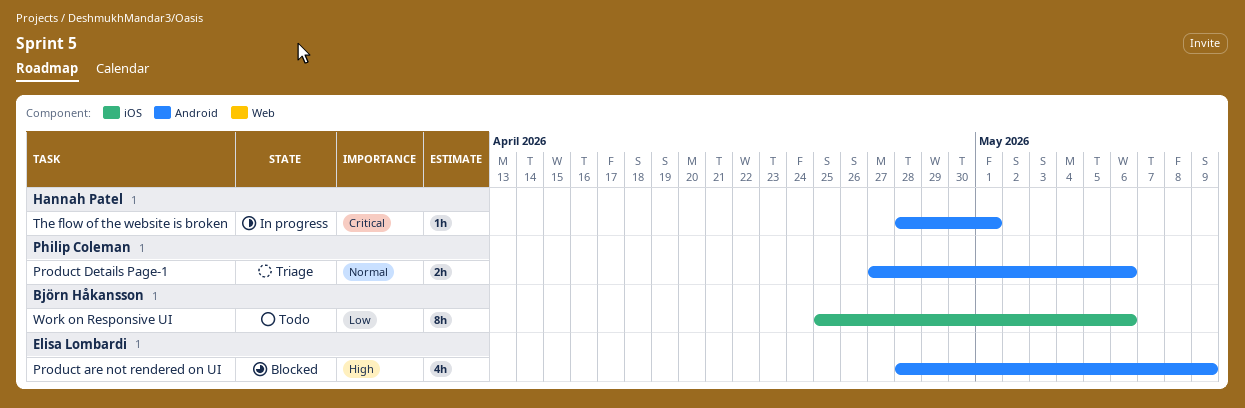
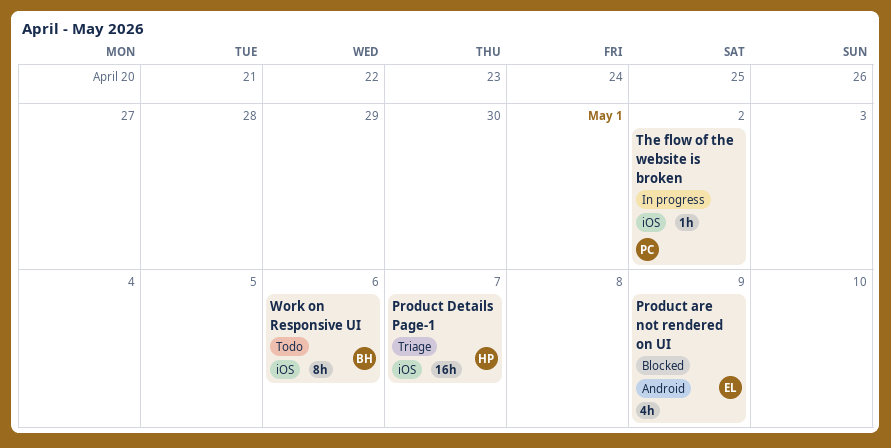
Product Details Page-1, owner: Philip Coleman -> Hannah Patel
Product Details Page-1, label: Android -> iOS
Product Details Page-1, estimate: 2h -> 16h
Product Details Page-1, due: May 6 -> May 7
The flow of the website is broken, owner: Hannah Patel -> Philip Coleman
The flow of the website is broken, label: Android -> iOS
The flow of the website is broken, due: May 1 -> May 2

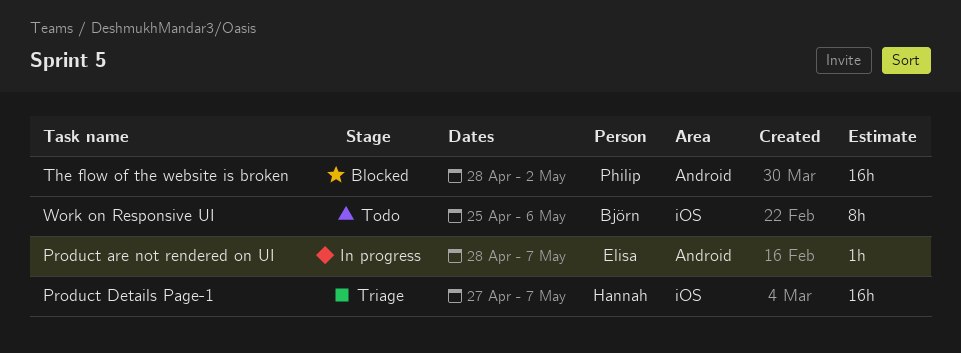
Product are not rendered on UI, status: Blocked -> In progress
Product are not rendered on UI, estimate: 4h -> 1h
Product are not rendered on UI, due: May 9 -> May 7
The flow of the website is broken, status: In progress -> Blocked
The flow of the website is broken, label: iOS -> Android
The flow of the website is broken, estimate: 1h -> 16h

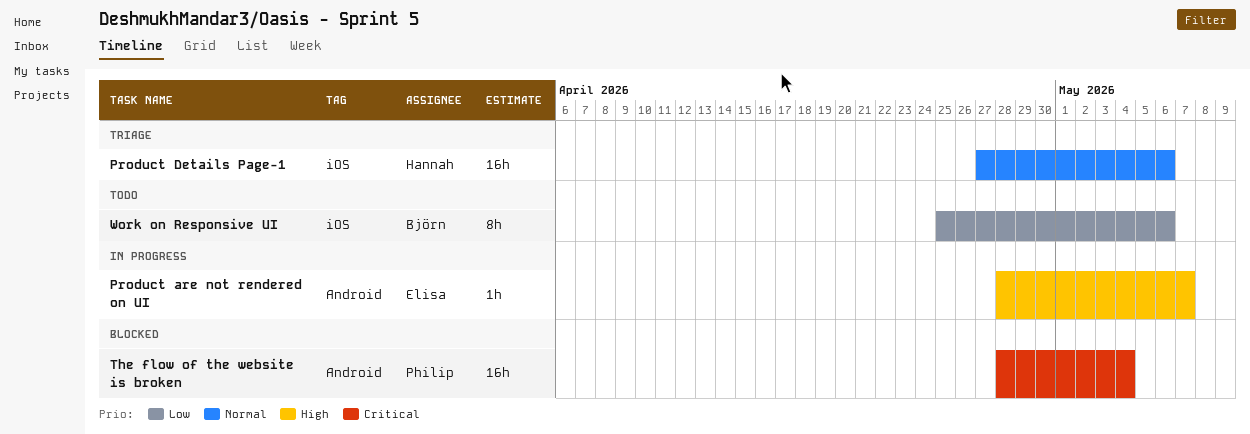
Product Details Page-1, due: May 7 -> May 6
The flow of the website is broken, due: May 2 -> May 4

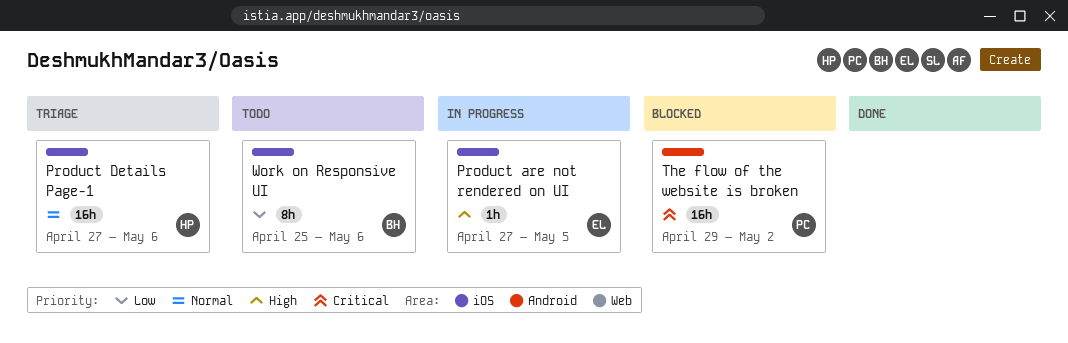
Product are not rendered on UI, label: Android -> iOS
Product are not rendered on UI, start: Apr 28 -> Apr 27
Product are not rendered on UI, due: May 7 -> May 5
The flow of the website is broken, start: Apr 28 -> Apr 29
The flow of the website is broken, due: May 4 -> May 2

